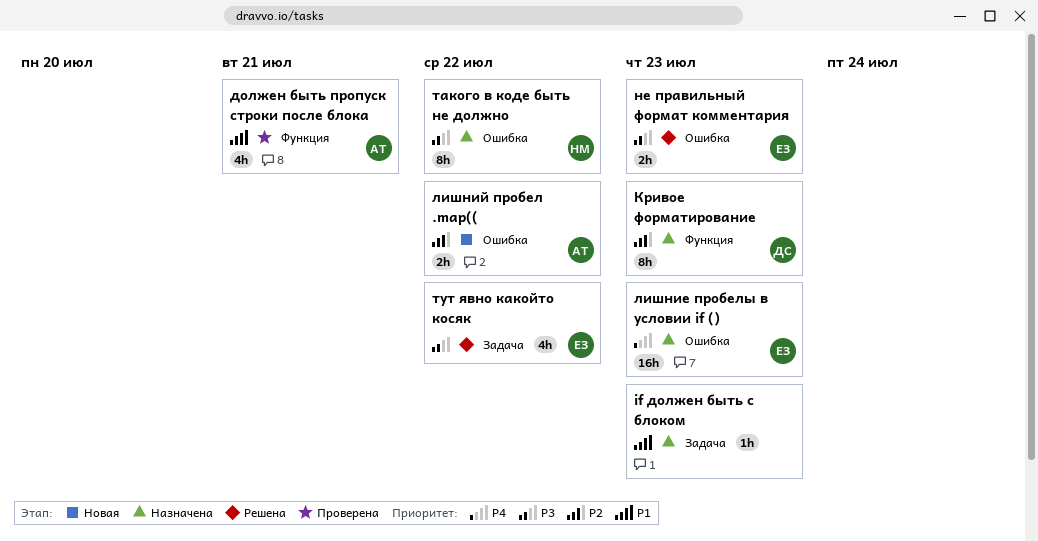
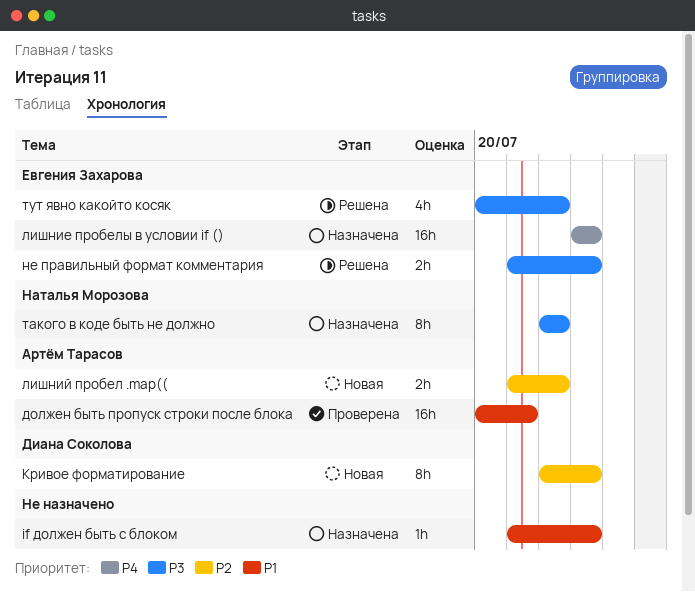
должен быть пропуск строки после блока, estimate: 4h -> 16h
Кривое форматирование, status: Назначена -> Новая

